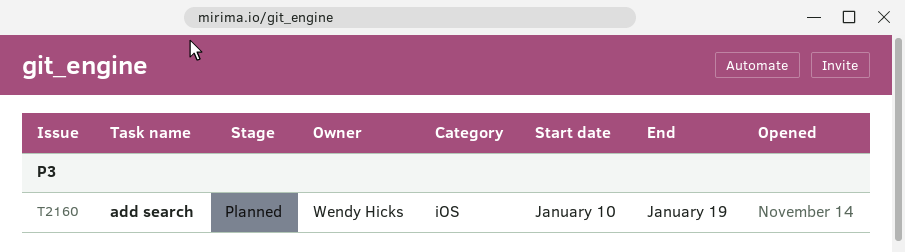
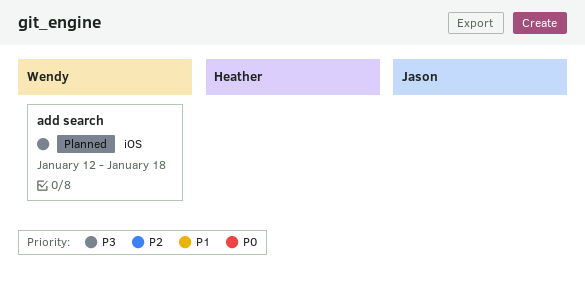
add search, start: Jan 10 -> Jan 12
add search, due: Jan 19 -> Jan 18

